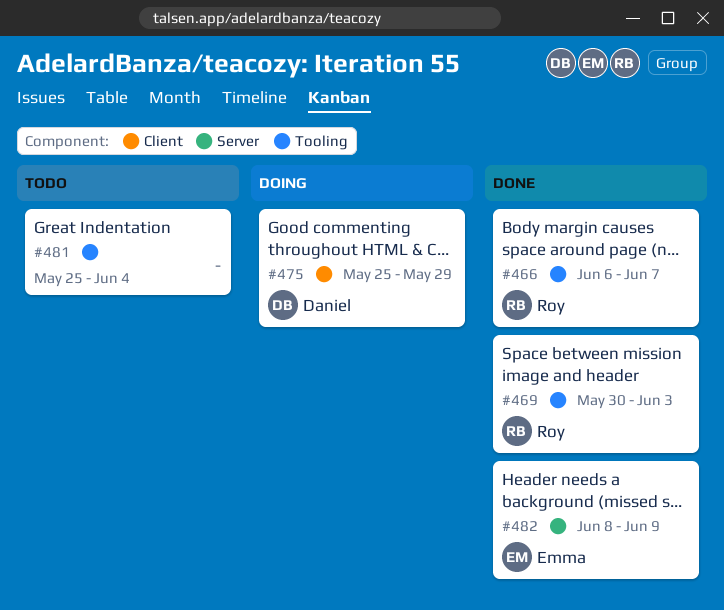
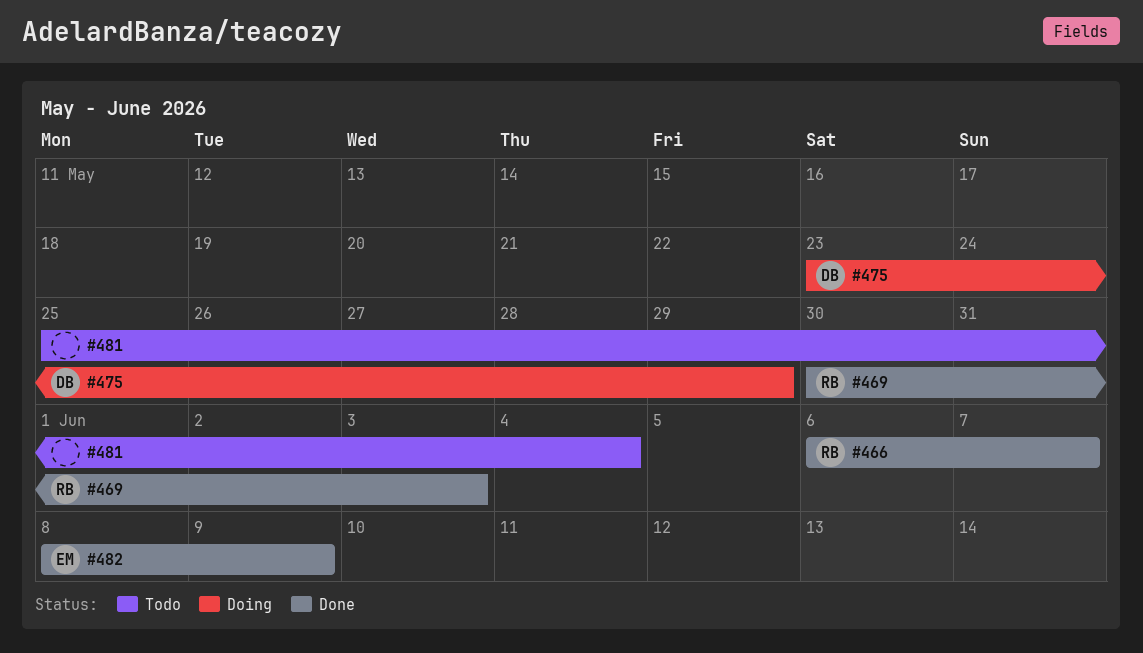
#475, start: May 25 -> May 23

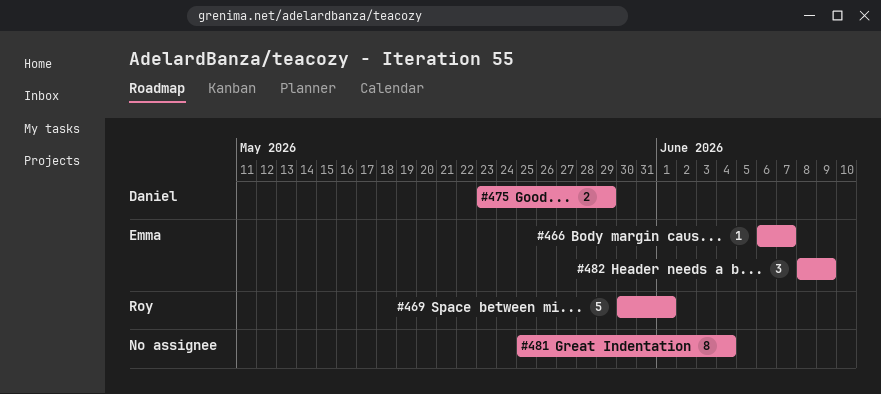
#466, owner: Roy -> Emma
#469, due: Jun 3 -> Jun 1

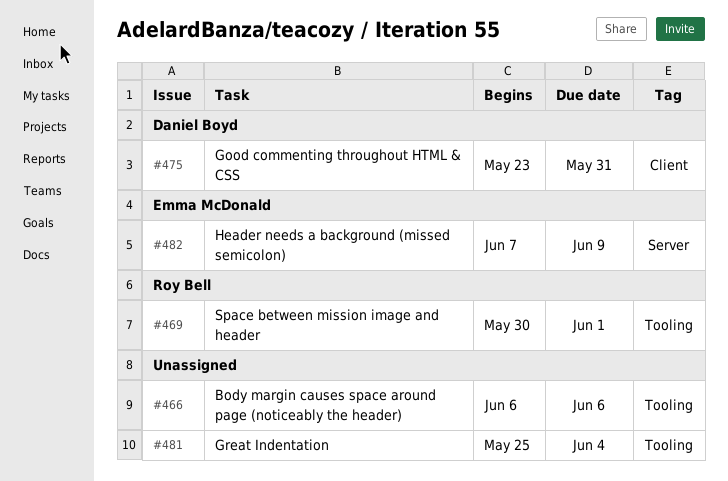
#466, owner: Emma McDonald -> none
#466, due: Jun 7 -> Jun 6
#475, due: May 29 -> May 31
#482, start: Jun 8 -> Jun 7

